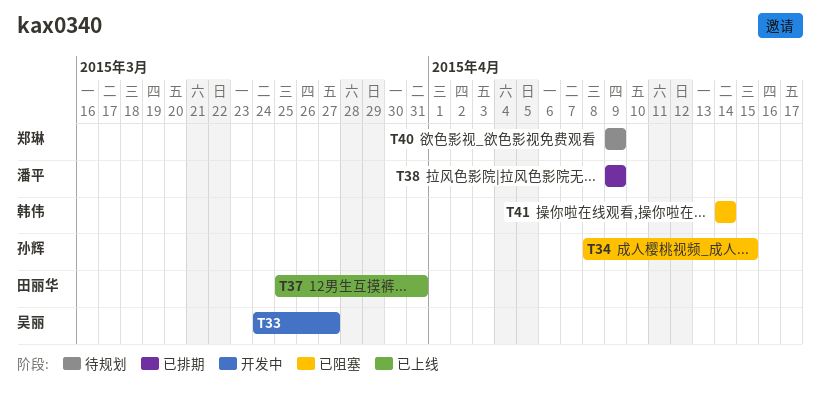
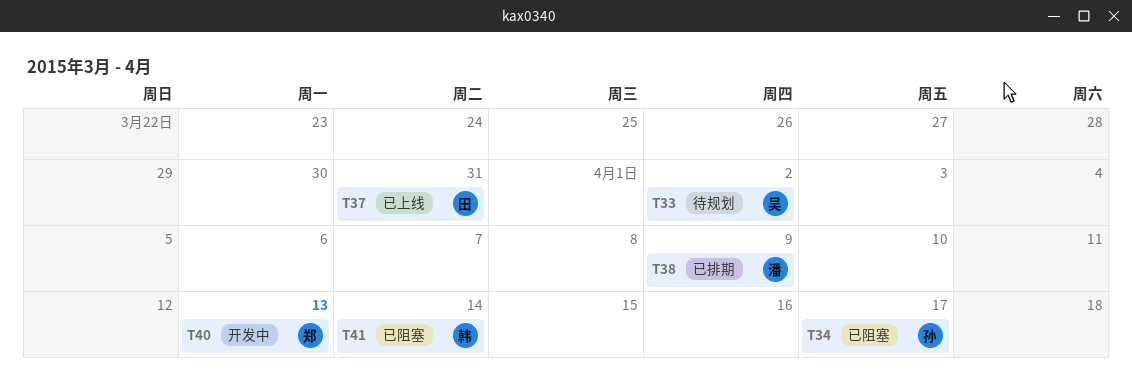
T33, status: 开发中 -> 待规划
T33, due: Mar 27 -> Apr 2
T34, due: Apr 15 -> Apr 17
T40, status: 待规划 -> 开发中
T40, due: Apr 9 -> Apr 13

